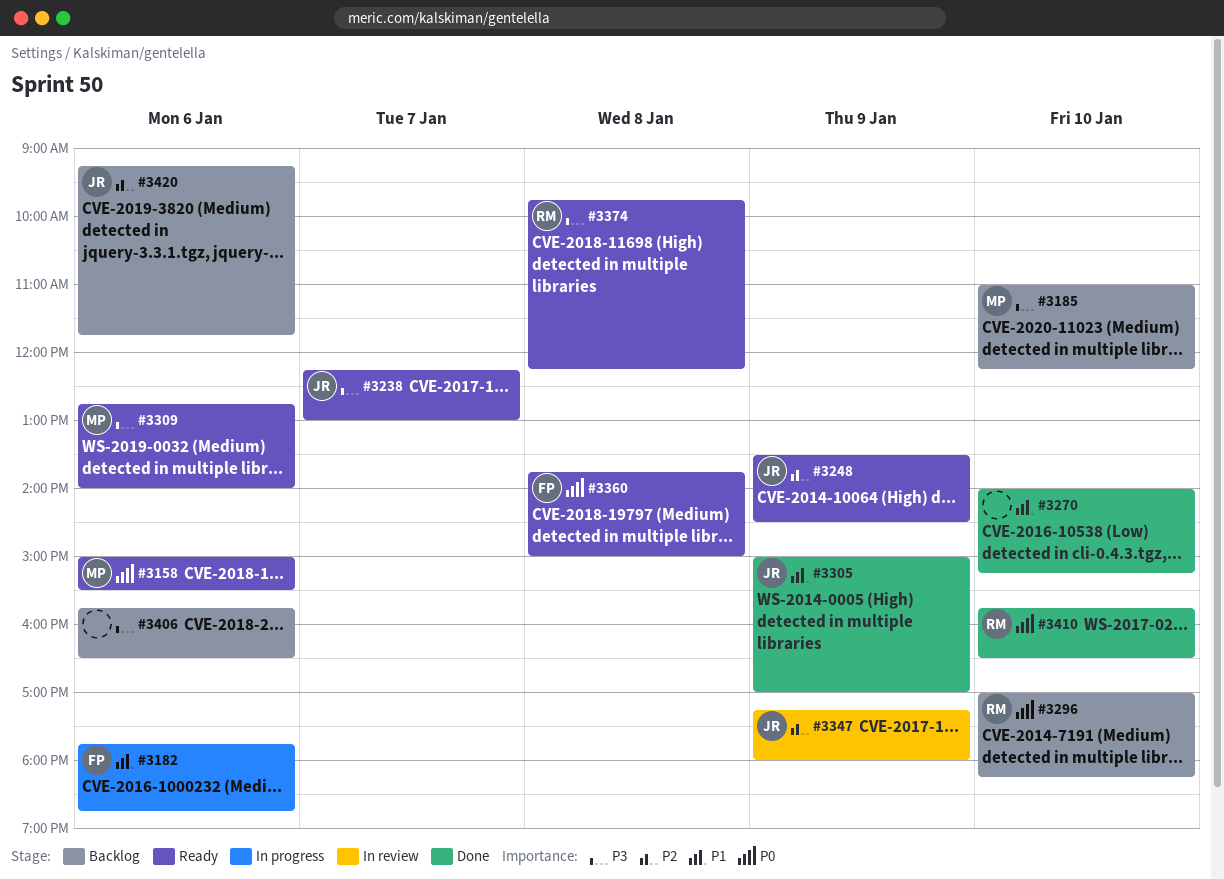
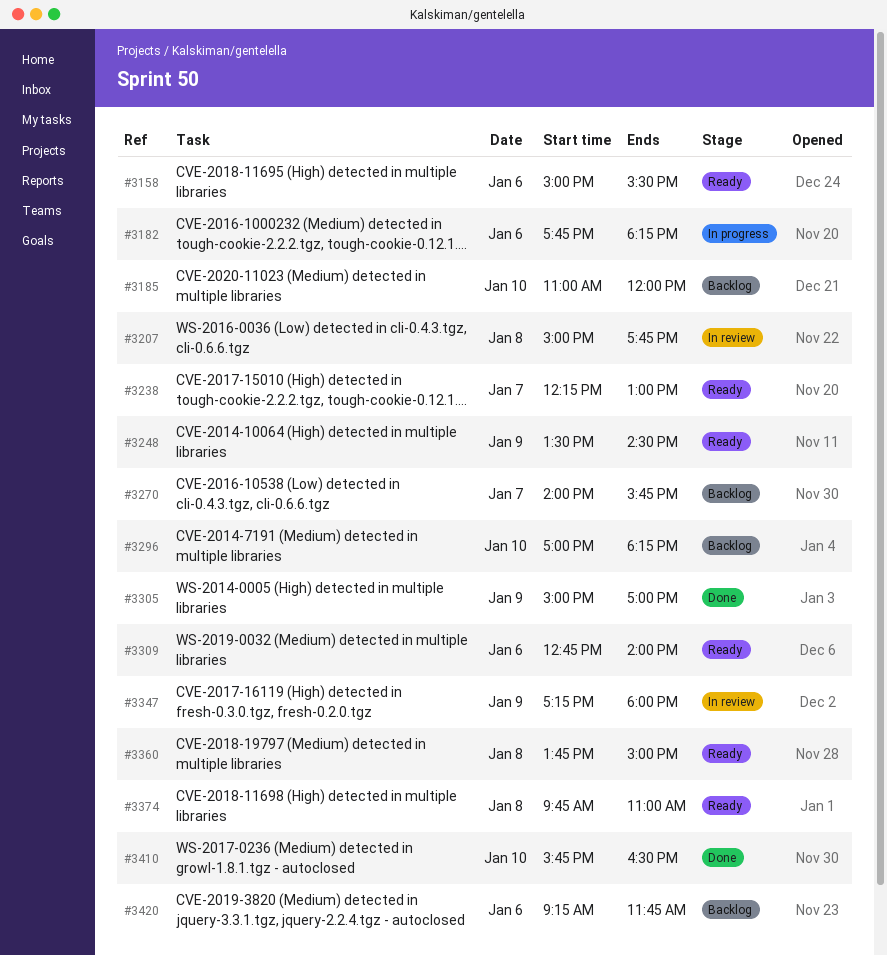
#3182, ends: 18:45 -> 18:15
#3185, ends: 12:15 -> 12:00
#3207: none -> present
#3270, status: Done -> Backlog
#3270, day: Jan 10 -> Jan 7
#3270, ends: 15:15 -> 15:45
#3374, ends: 12:15 -> 11:00
#3406: present -> none

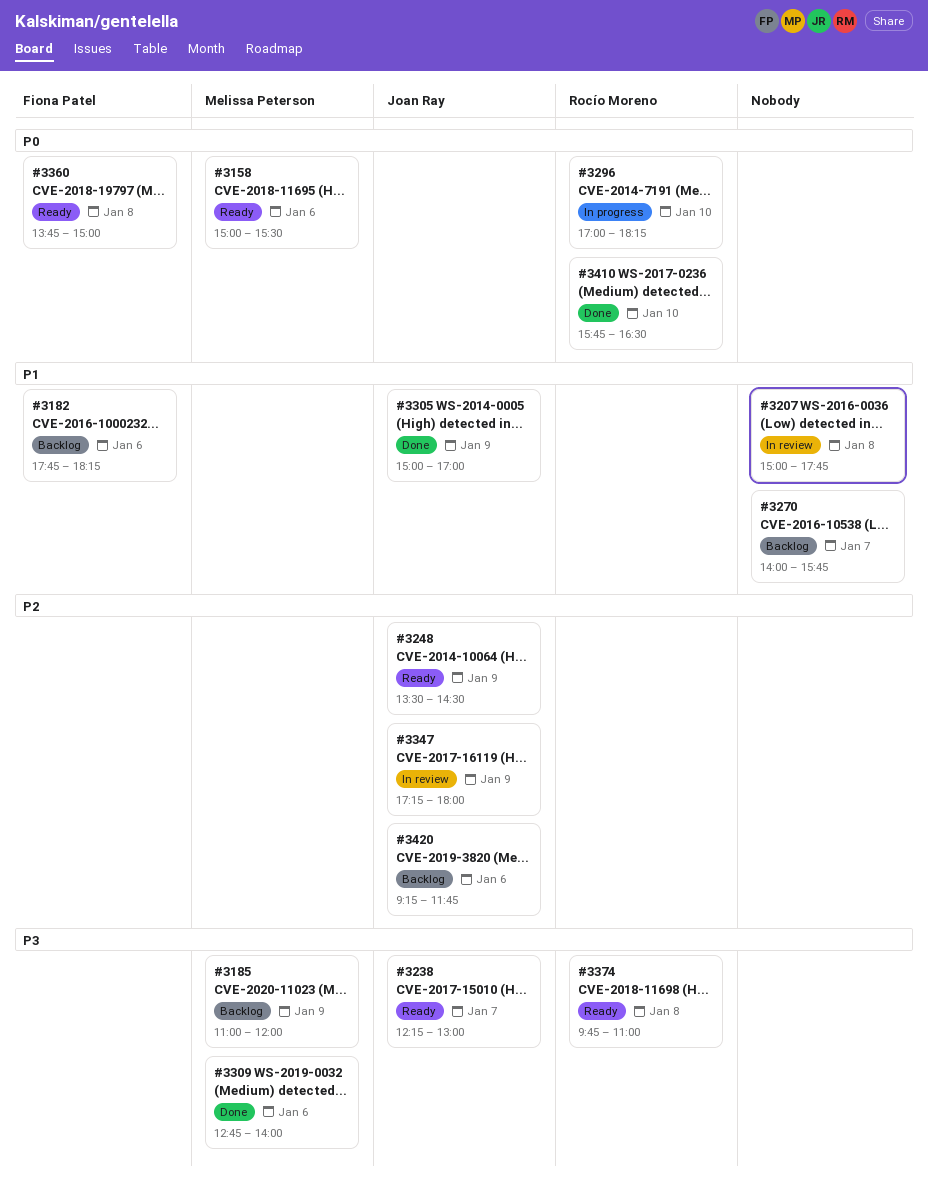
#3182, status: In progress -> Backlog
#3185, day: Jan 10 -> Jan 9
#3296, status: Backlog -> In progress
#3309, status: Ready -> Done

